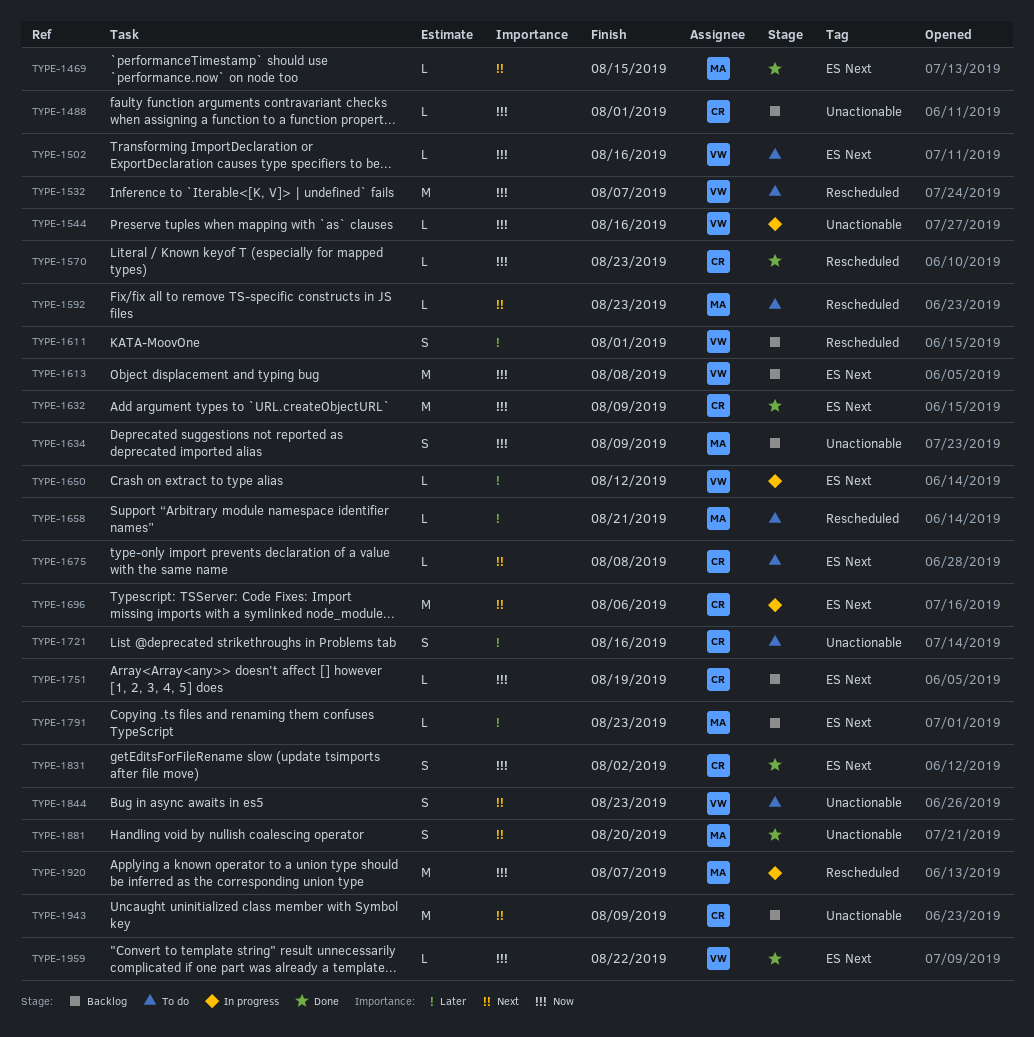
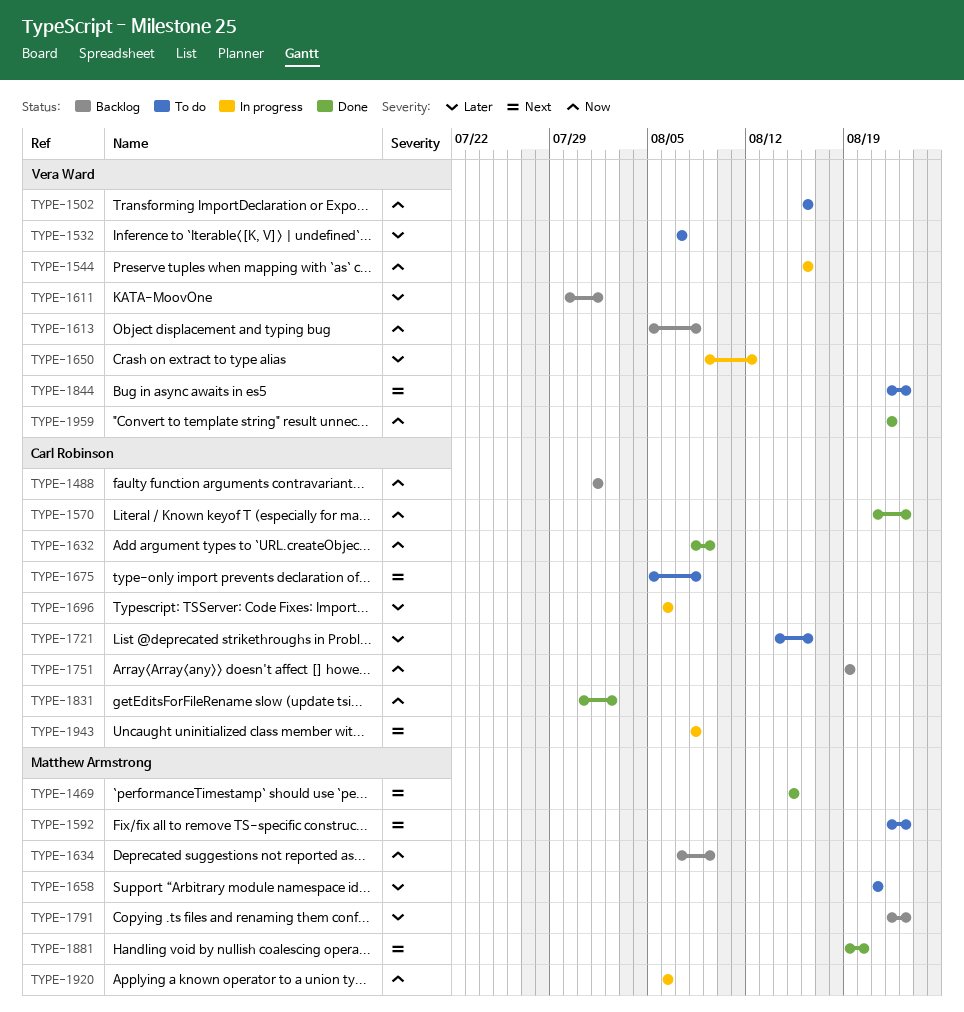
TYPE-1532, priority: Now -> Later
TYPE-1696, priority: Next -> Later
TYPE-1920, due: Aug 7 -> Aug 6
TYPE-1943, status: Backlog -> In progress
TYPE-1943, due: Aug 9 -> Aug 8

